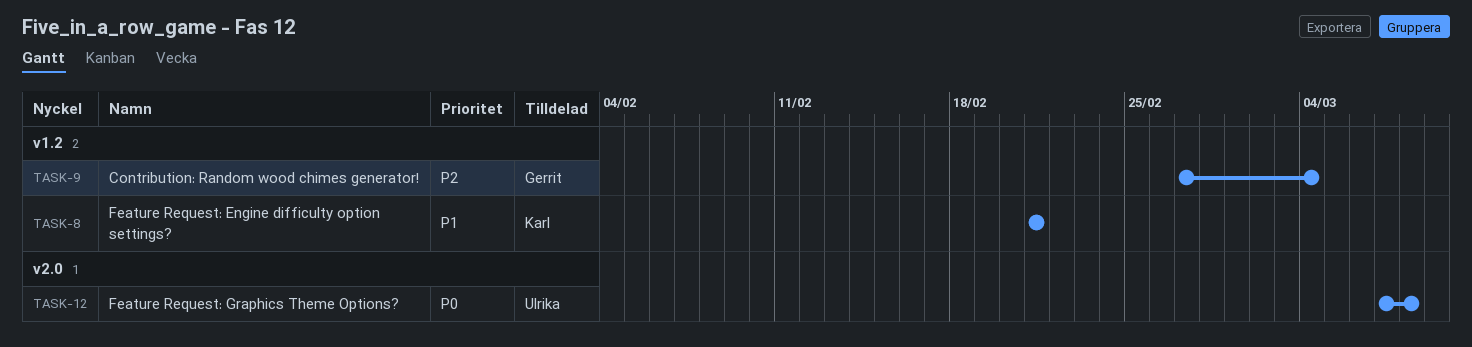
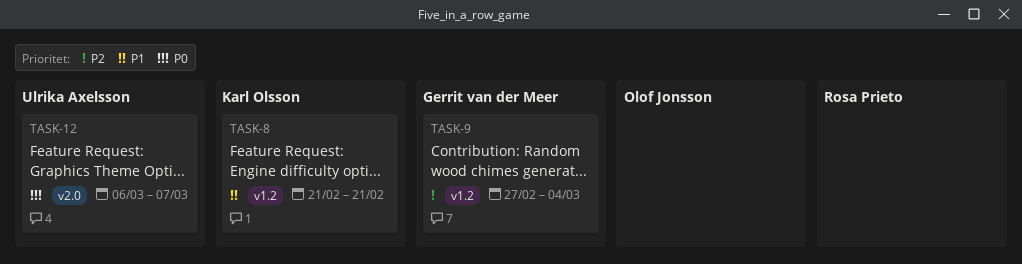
TASK-12, start: Mar 7 -> Mar 6
TASK-12, due: Mar 8 -> Mar 7

